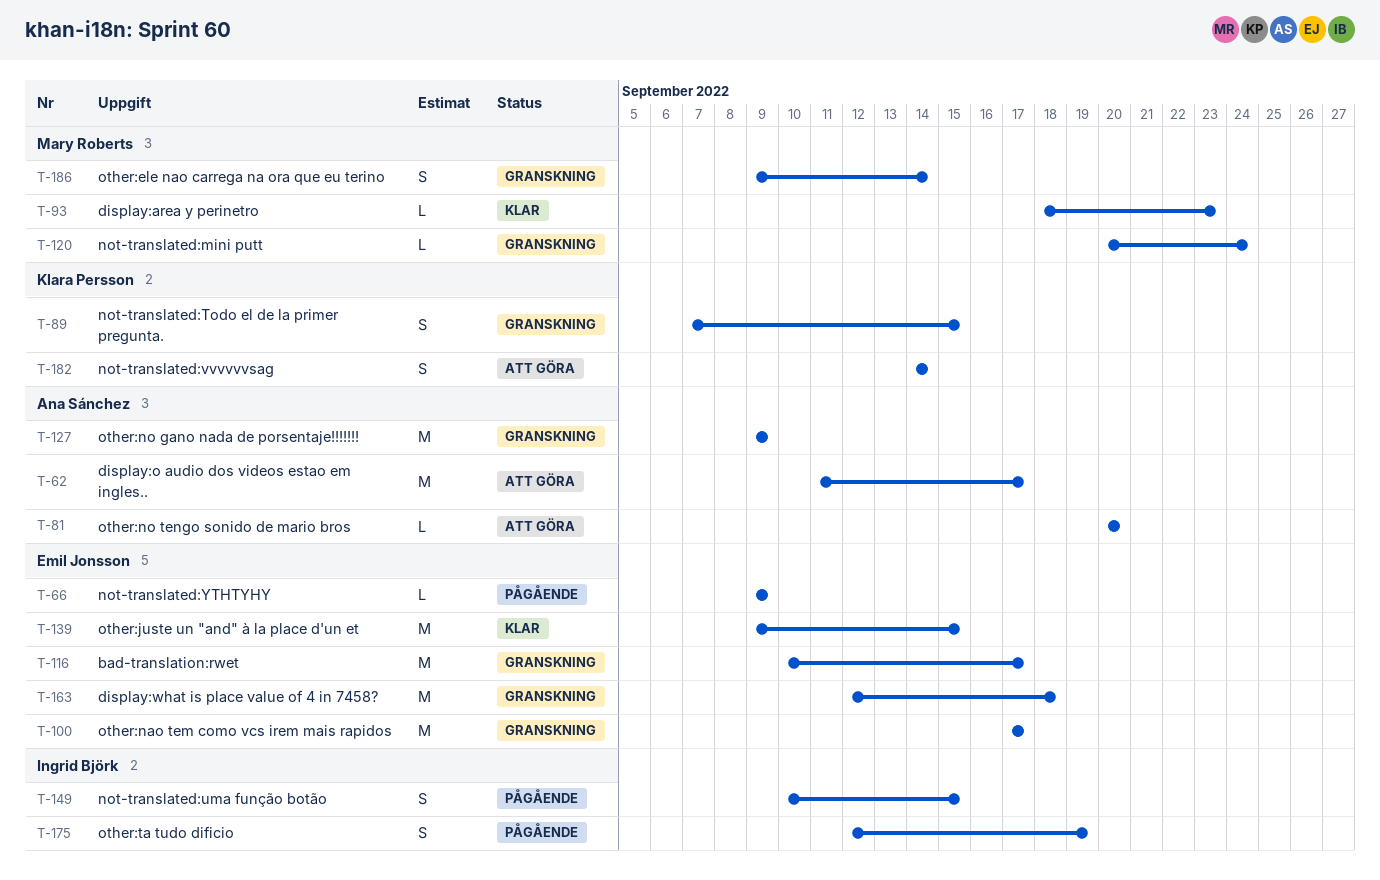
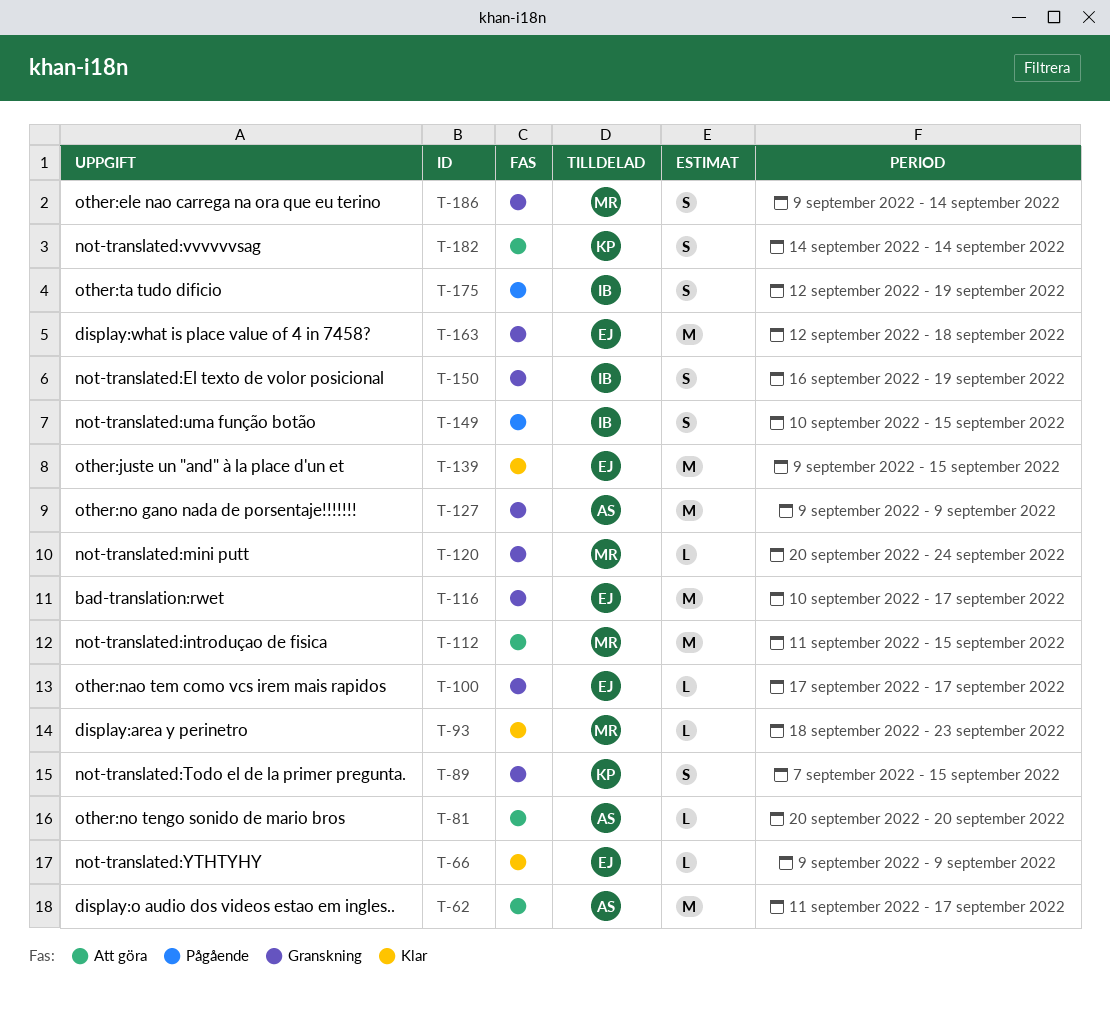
T-66, status: Pågående -> Klar
T-100, estimate: M -> L
T-112: none -> present
T-150: none -> present

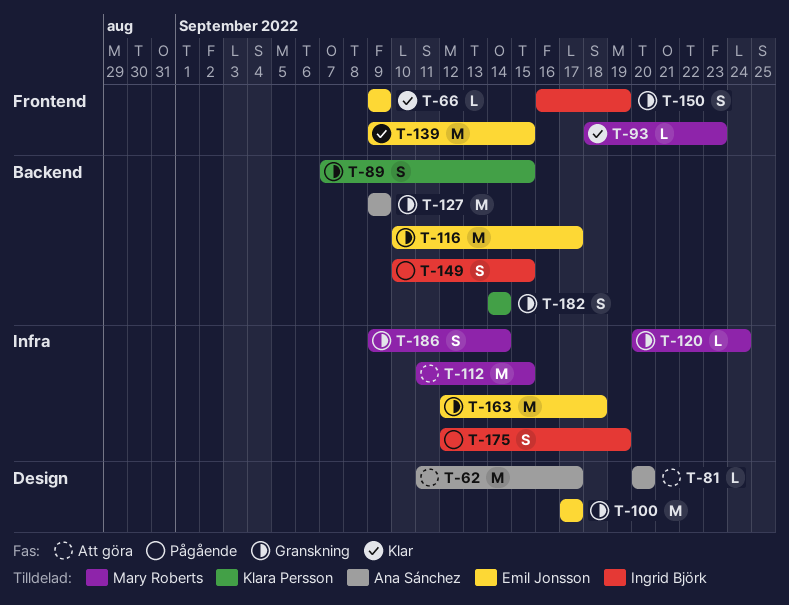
T-100, estimate: L -> M
T-182, status: Att göra -> Granskning

